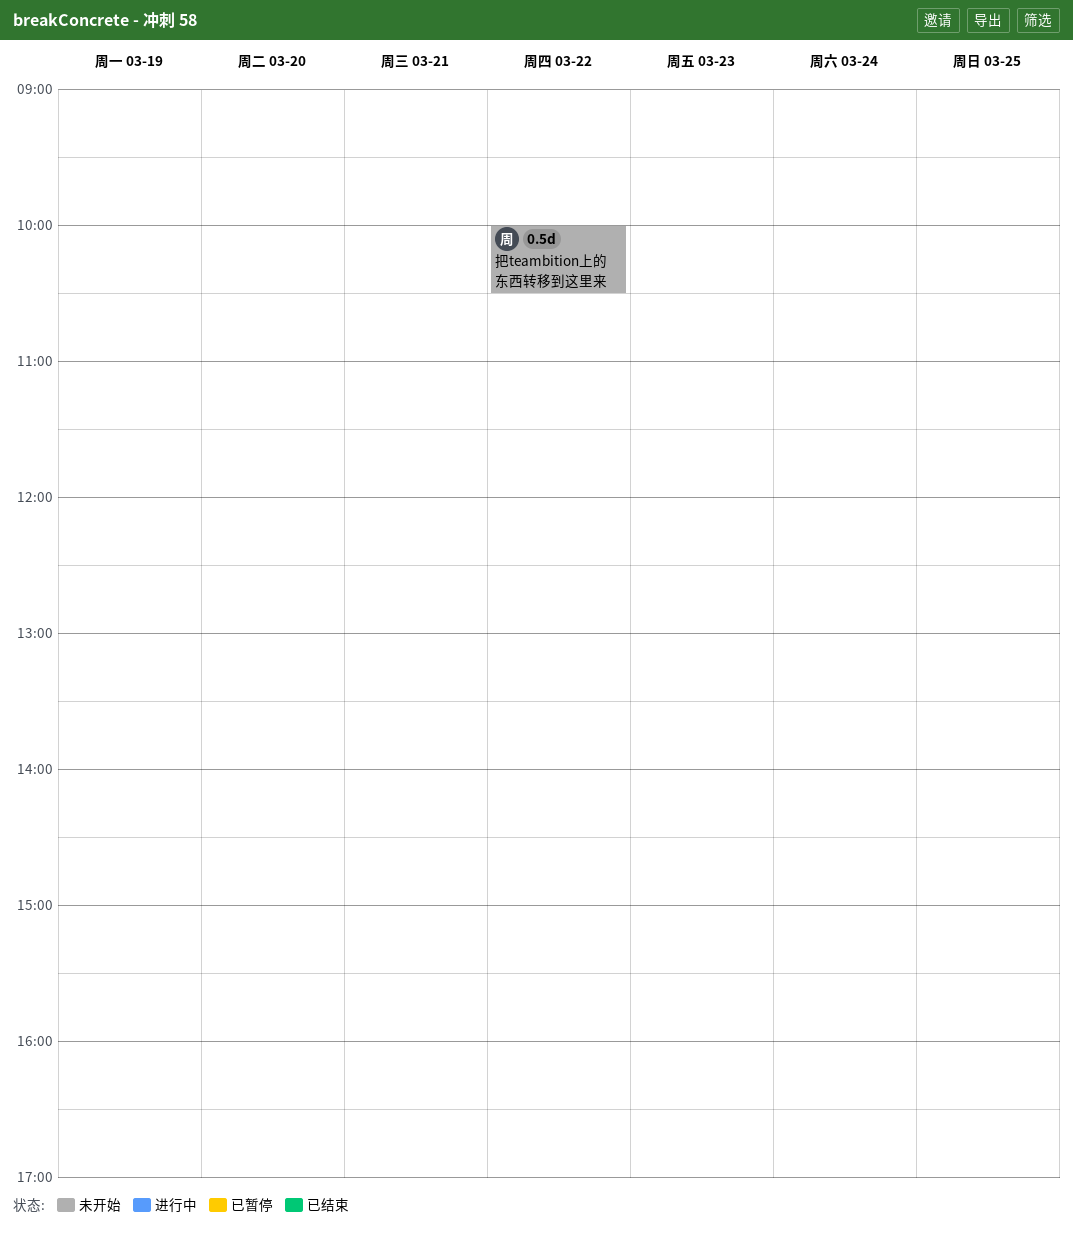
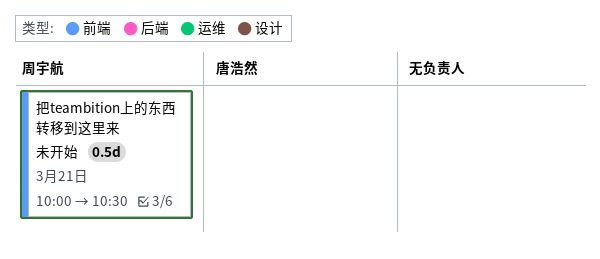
把teambition上的东西转移到这里来, day: Mar 22 -> Mar 21

